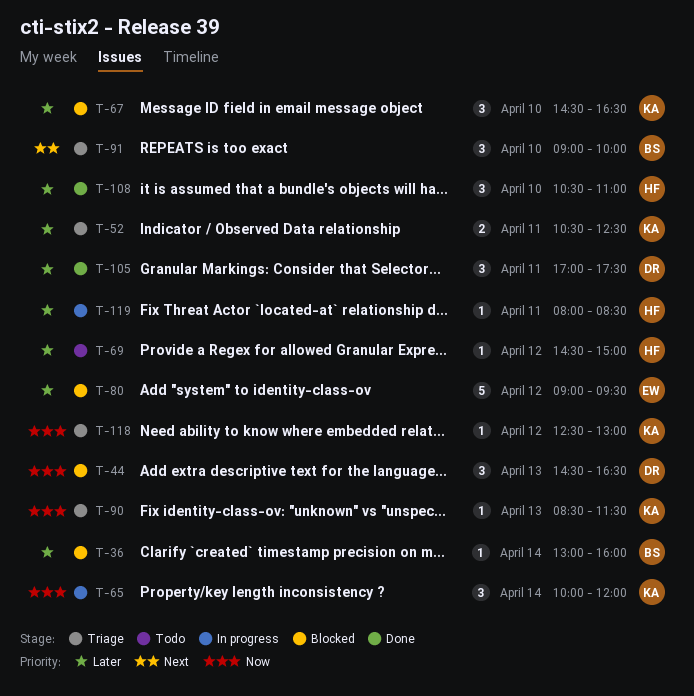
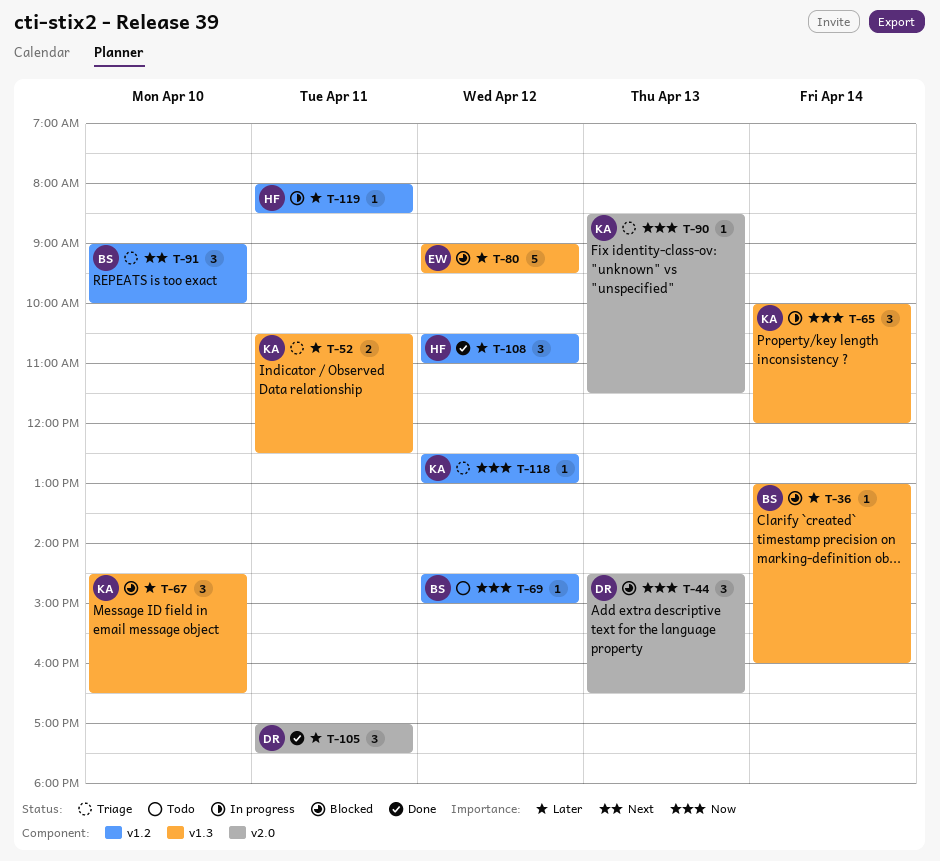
T-69, owner: HF -> BS
T-69, priority: Later -> Now
T-108, day: Apr 10 -> Apr 12

